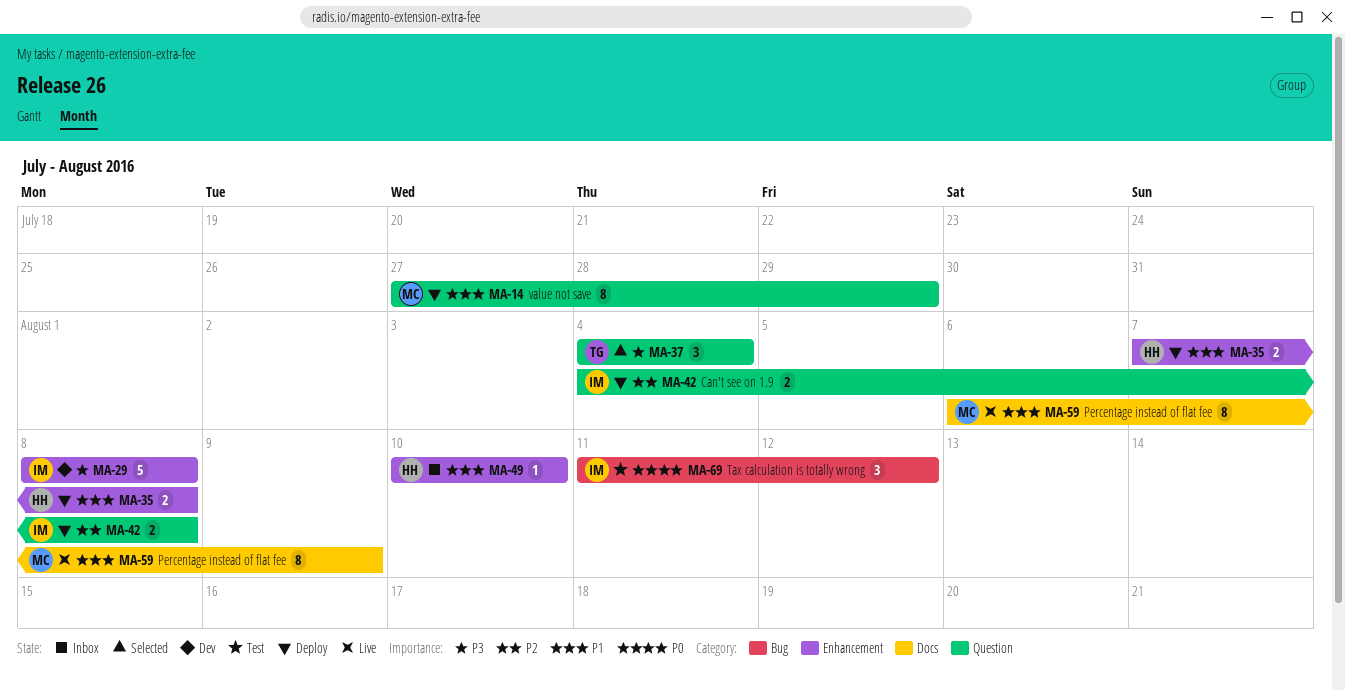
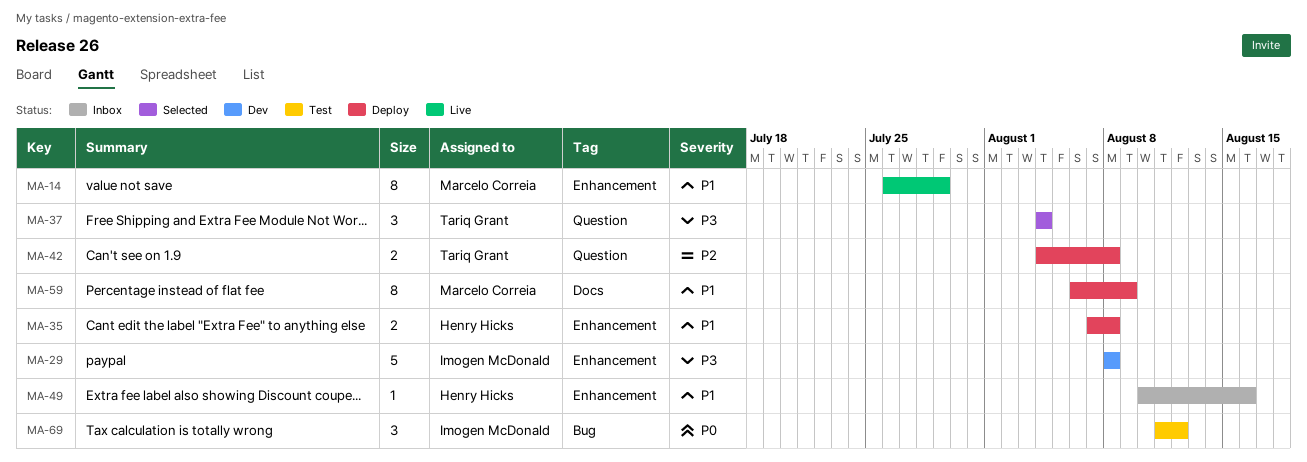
MA-14, status: Deploy -> Live
MA-14, label: Question -> Enhancement
MA-14, start: Jul 27 -> Jul 26
MA-42, owner: Imogen McDonald -> Tariq Grant
MA-49, due: Aug 10 -> Aug 16
MA-59, status: Live -> Deploy

